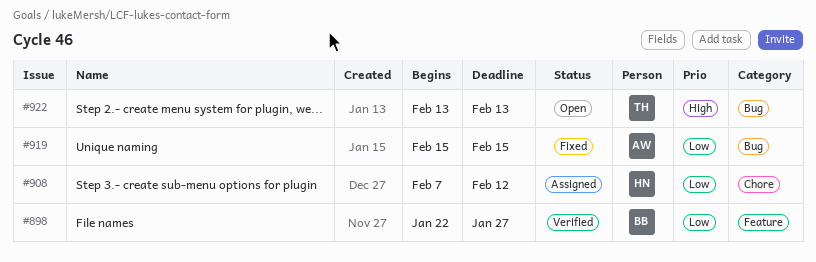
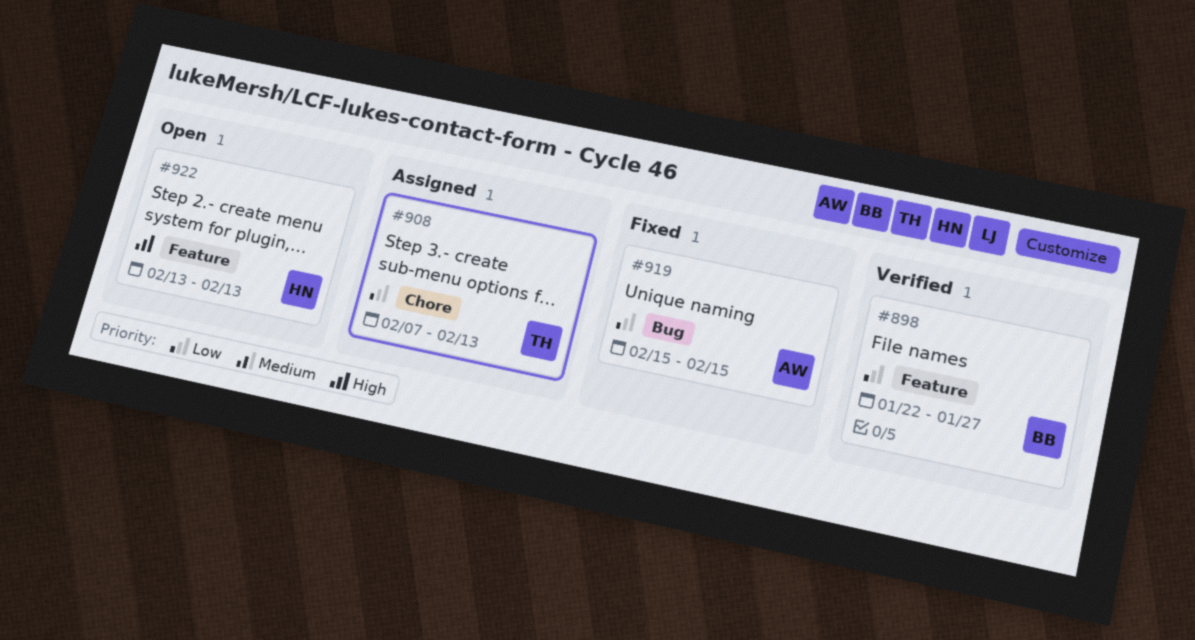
#908, owner: HN -> TH
#908, due: Feb 12 -> Feb 13
#922, owner: TH -> HN
#922, label: Bug -> Feature

